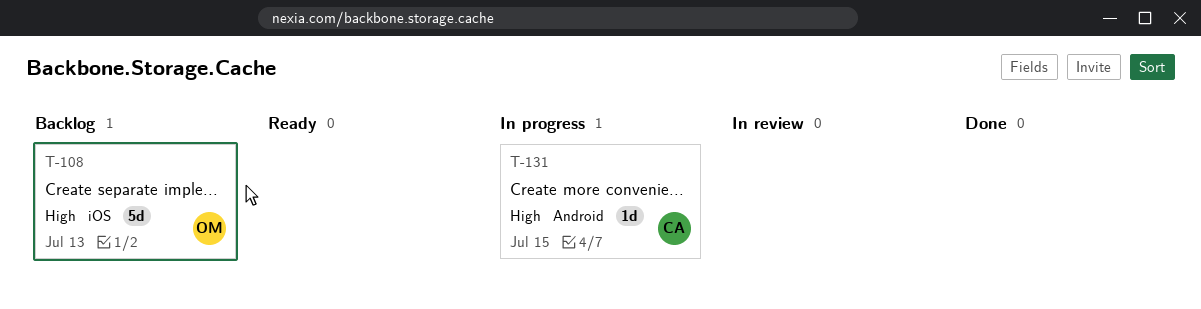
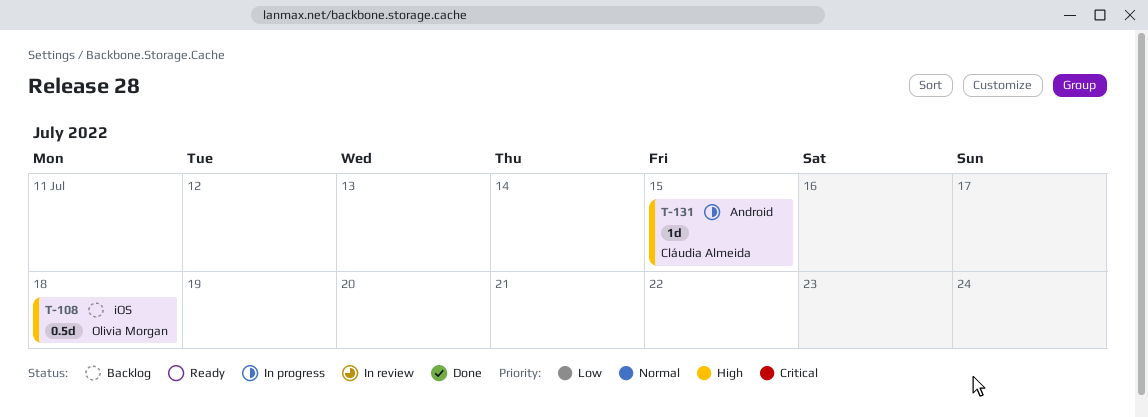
T-108, estimate: 5d -> 0.5d
T-108, due: Jul 13 -> Jul 18

